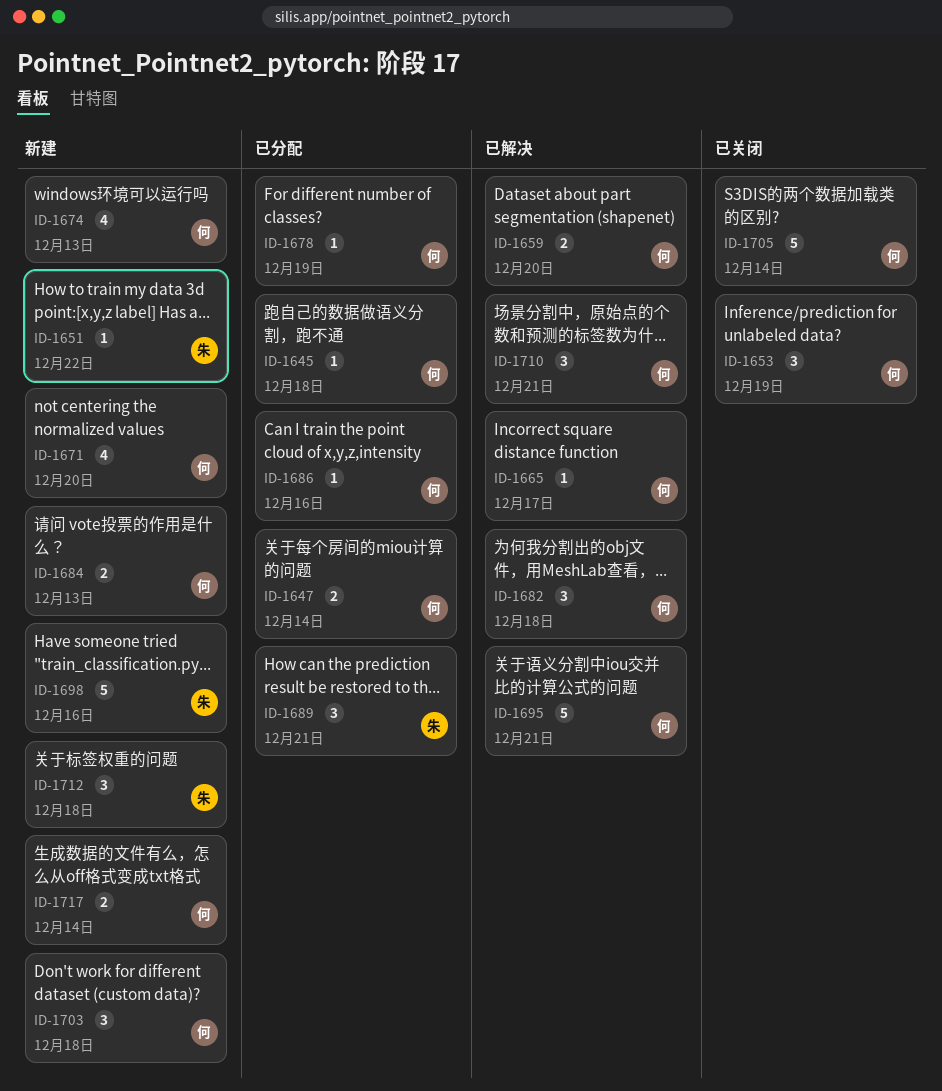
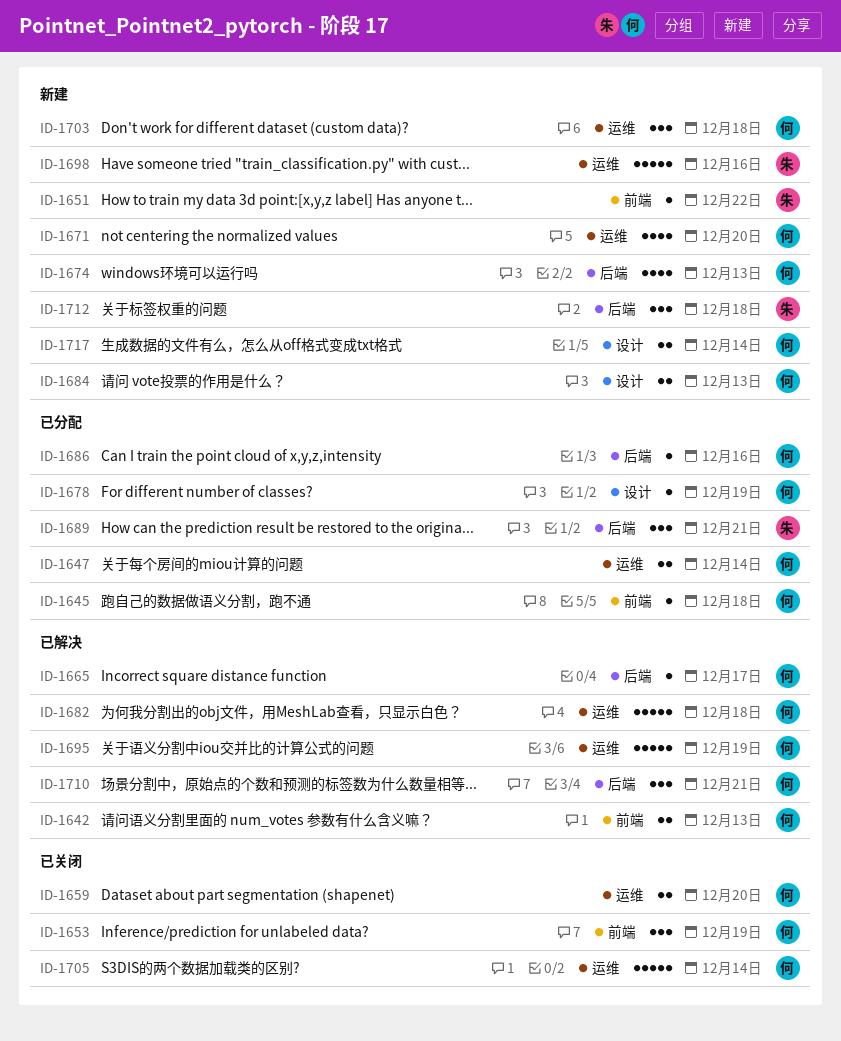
ID-1642: none -> present
ID-1659, status: 已解决 -> 已关闭
ID-1682, estimate: 3 -> 5
ID-1695, due: Dec 21 -> Dec 19

